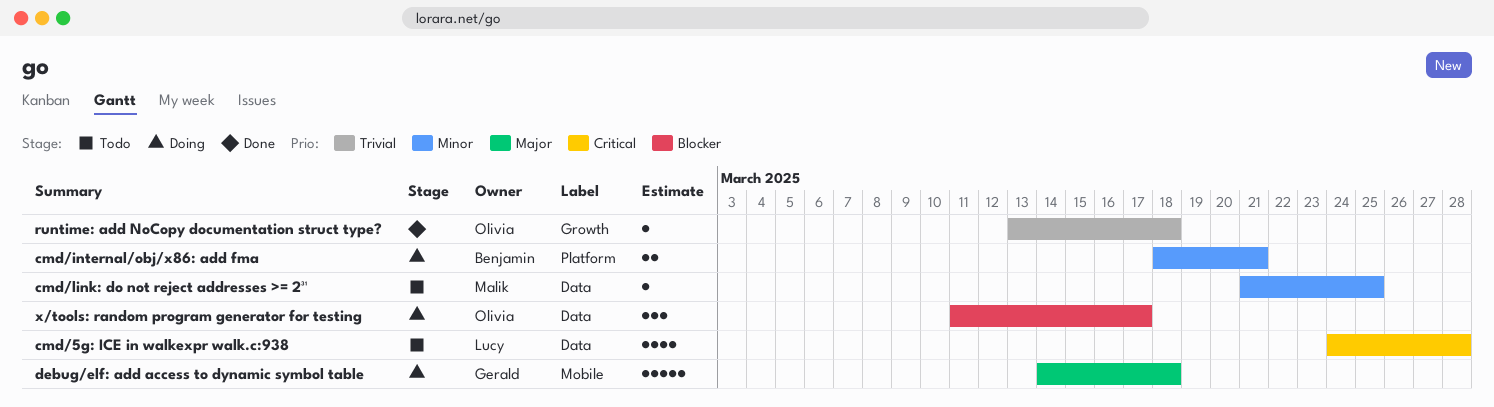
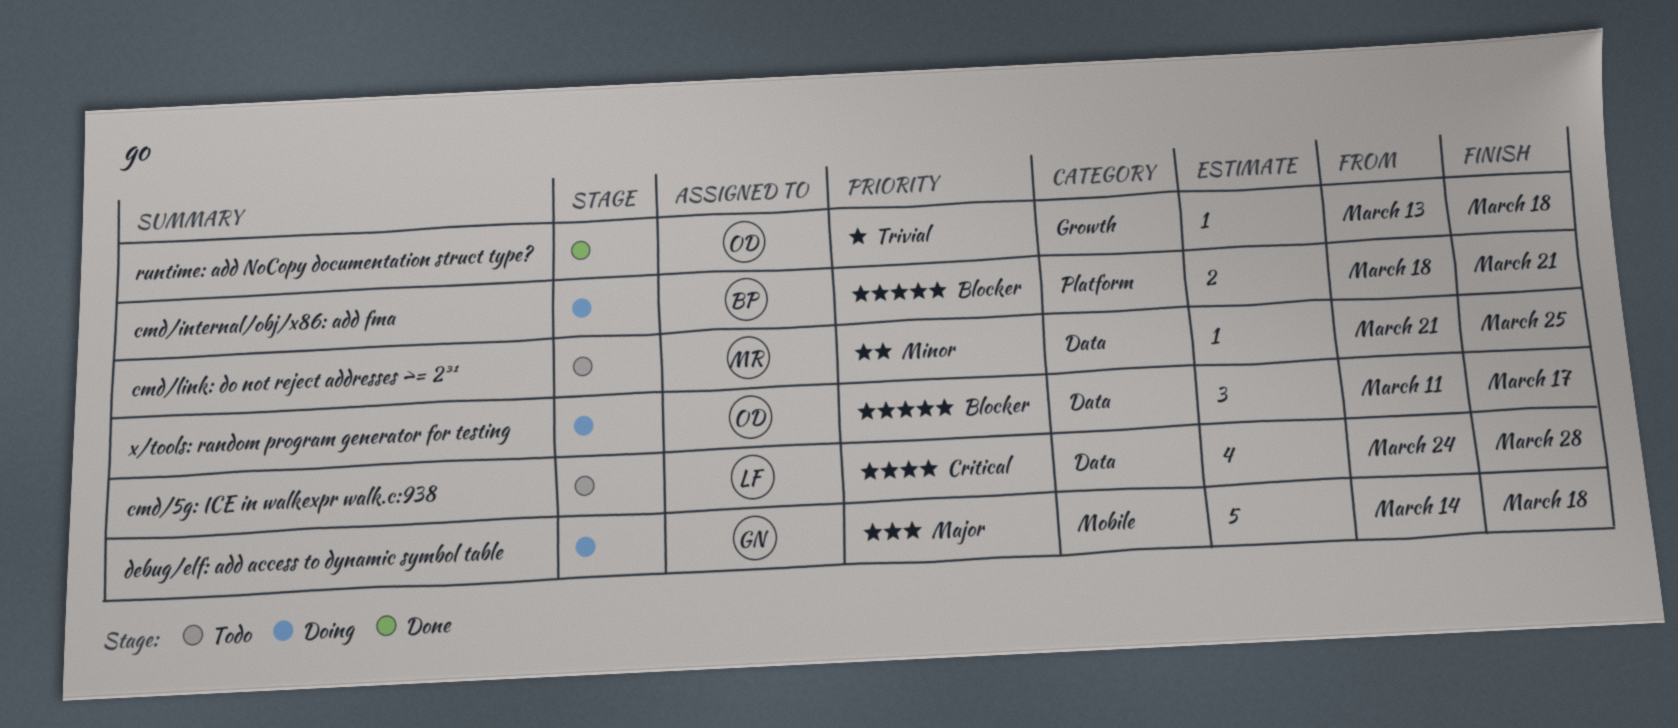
cmd/internal/obj/x86: add fma, priority: Minor -> Blocker

